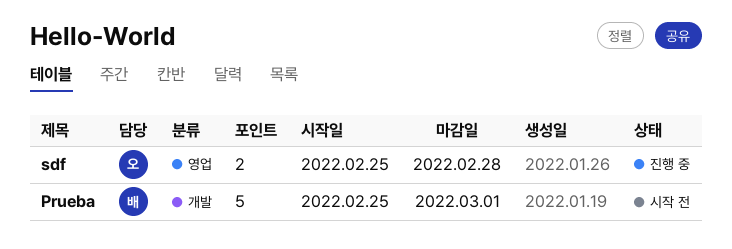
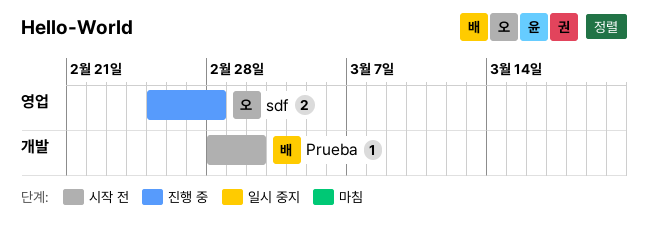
Prueba, estimate: 5 -> 1
Prueba, start: Feb 25 -> Feb 28
Prueba, due: Mar 1 -> Mar 2

